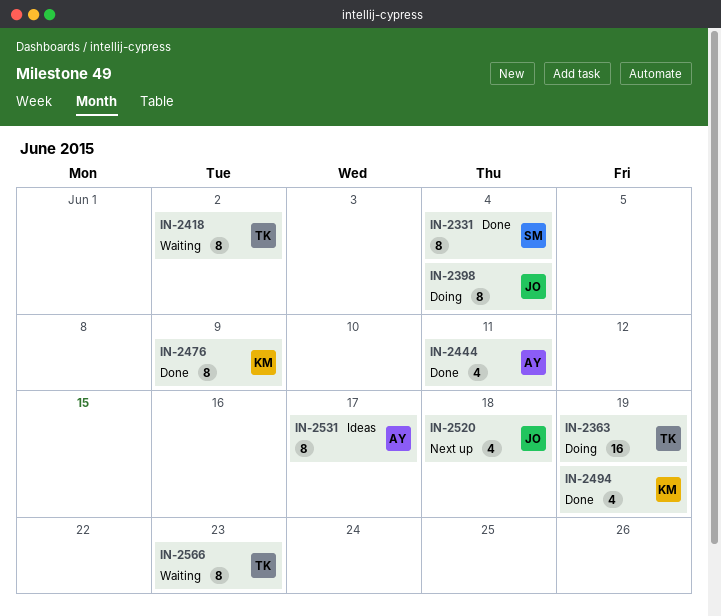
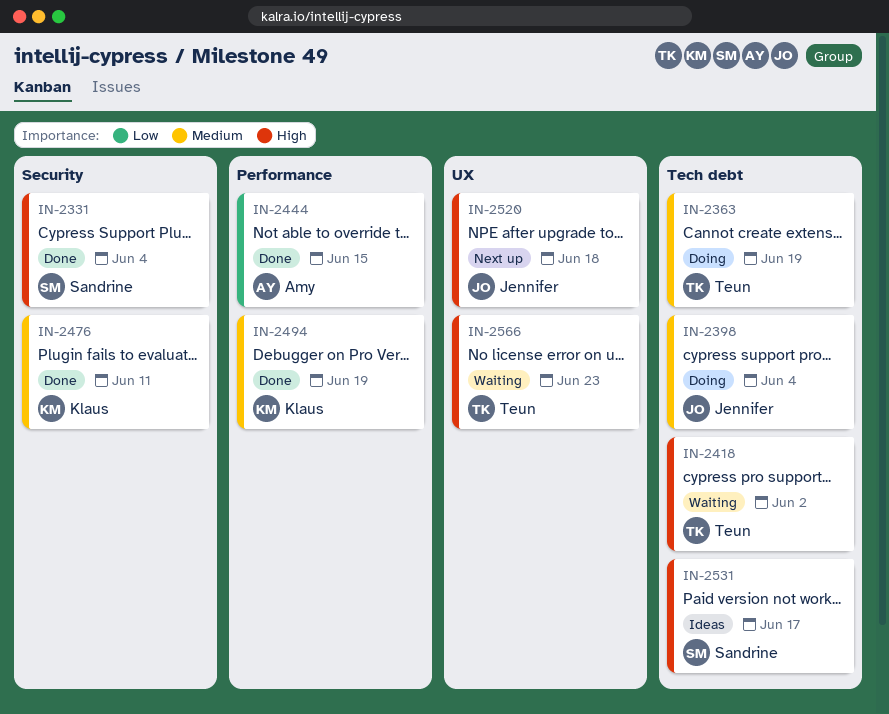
IN-2444, due: Jun 11 -> Jun 15
IN-2476, due: Jun 9 -> Jun 11
IN-2531, owner: Amy -> Sandrine

